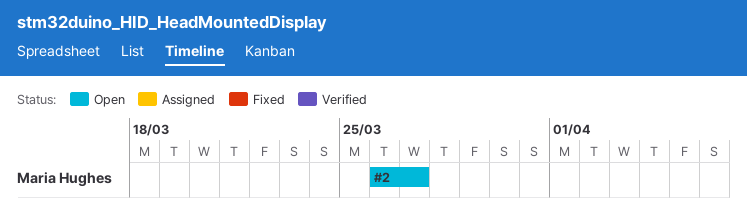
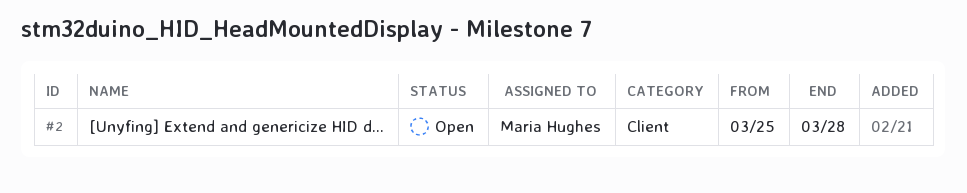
#2, start: Mar 26 -> Mar 25
#2, due: Mar 27 -> Mar 28

